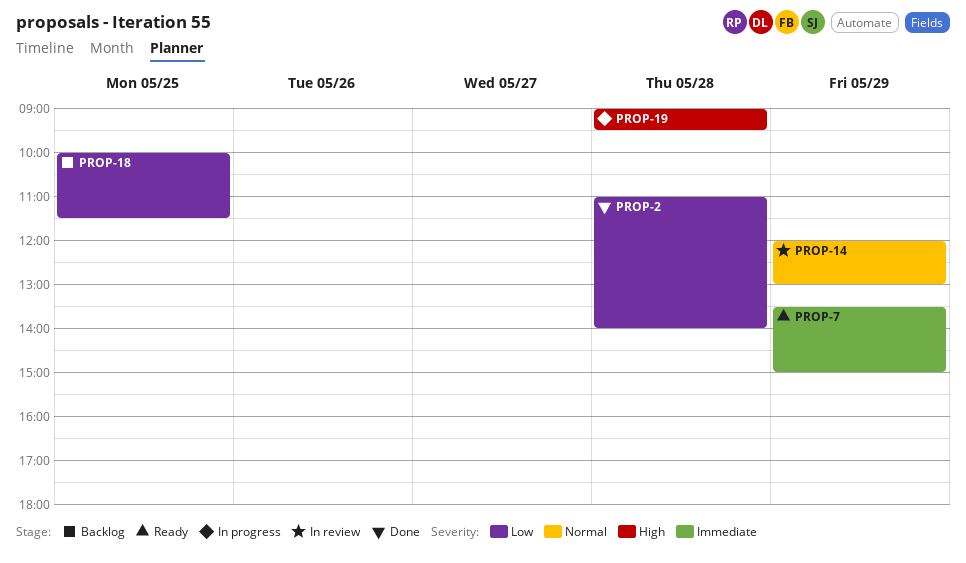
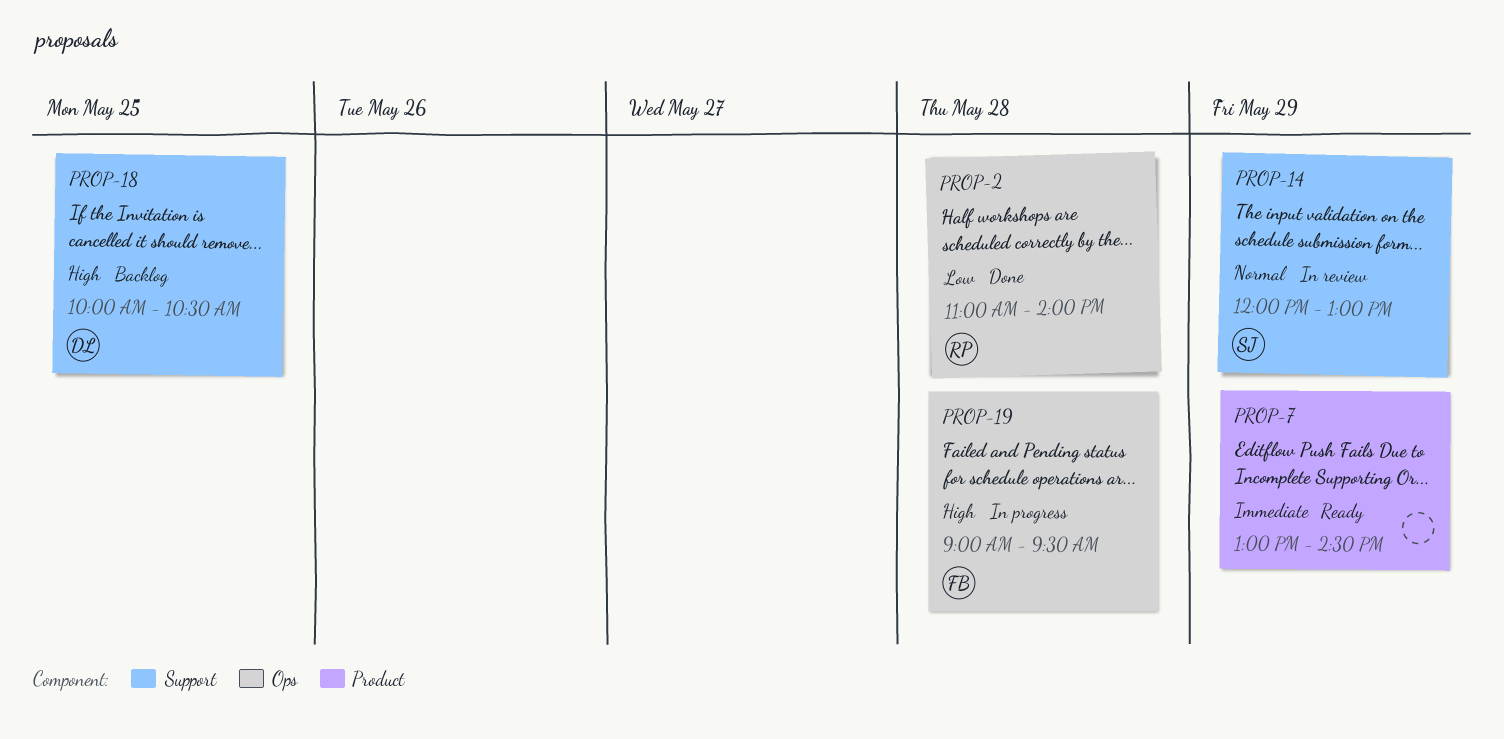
PROP-7, begins: 13:30 -> 13:00
PROP-7, ends: 15:00 -> 14:30
PROP-18, priority: Low -> High
PROP-18, ends: 11:30 -> 10:30

